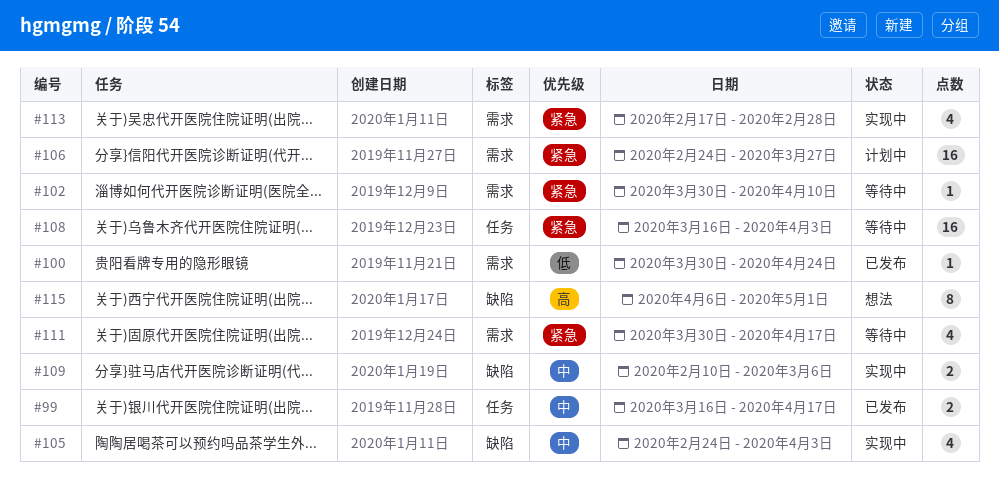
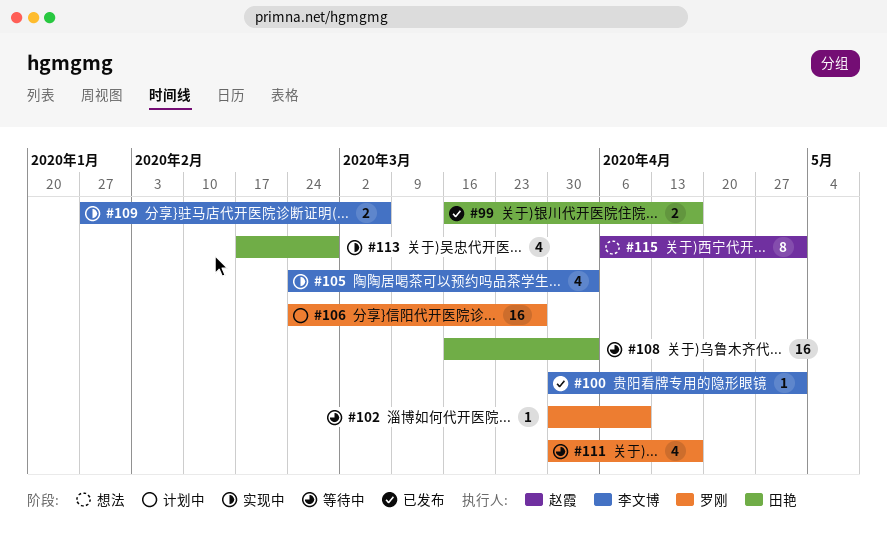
#100, due: Apr 24 -> May 1
#109, start: Feb 10 -> Jan 27

